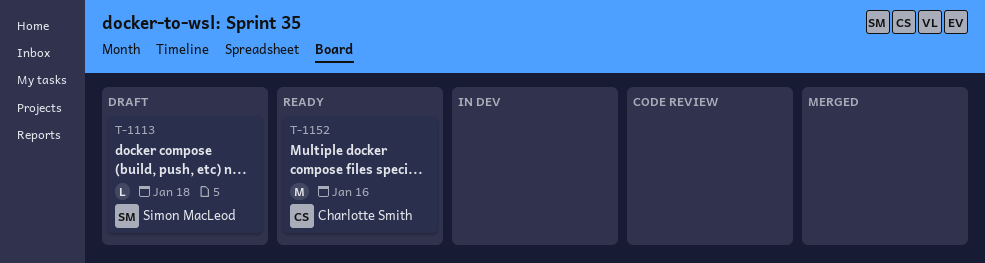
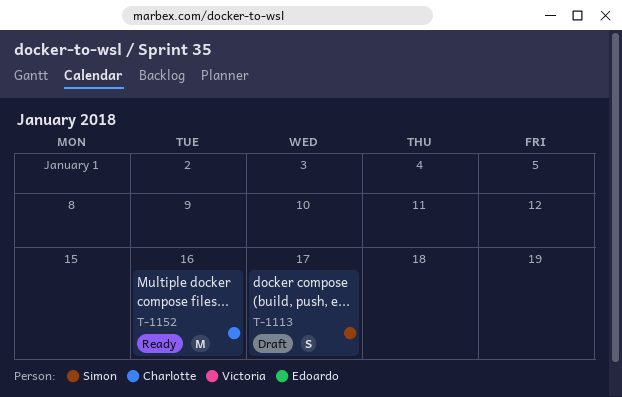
T-1113, estimate: L -> S
T-1113, due: Jan 18 -> Jan 17

